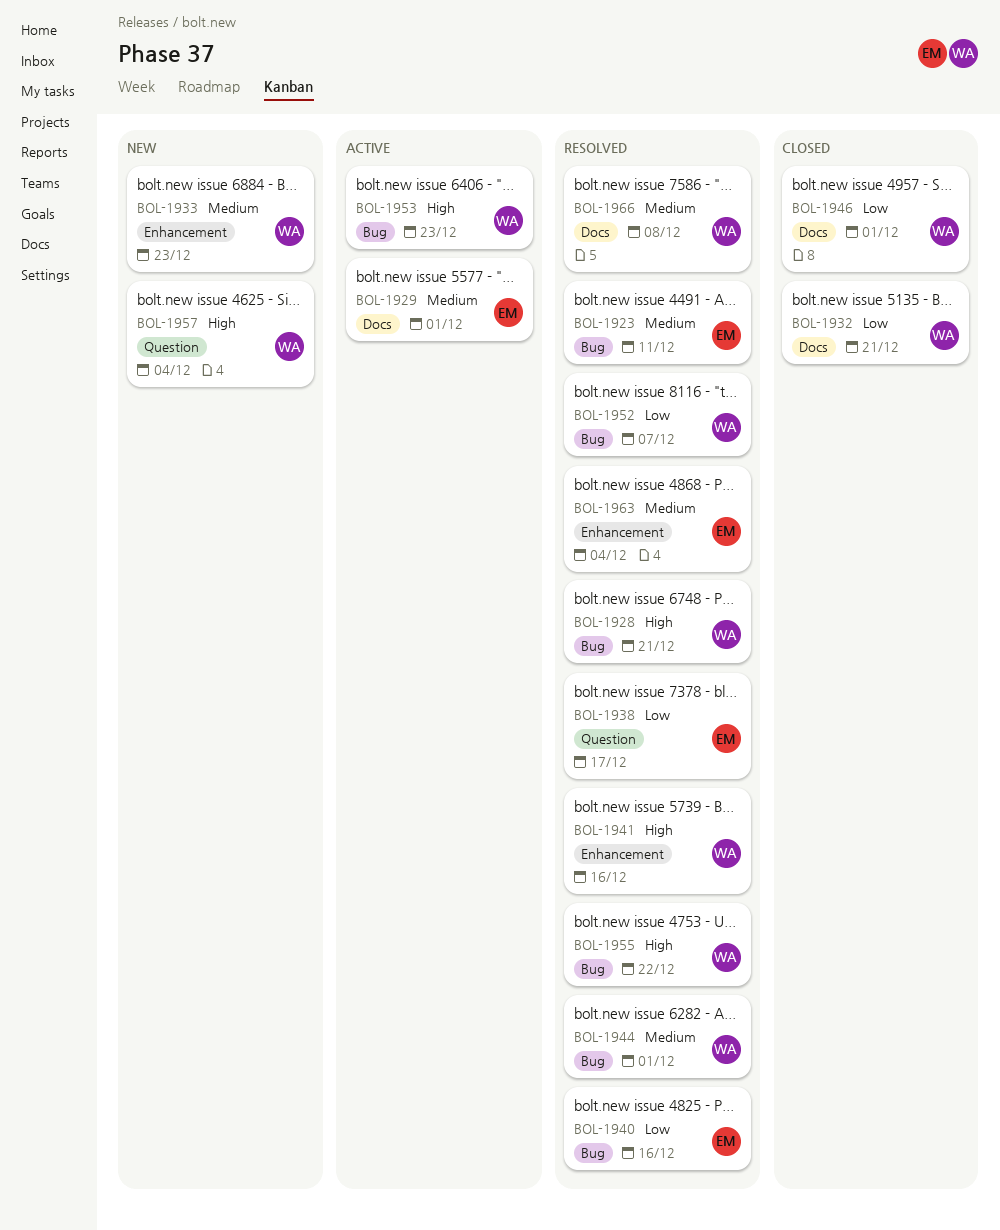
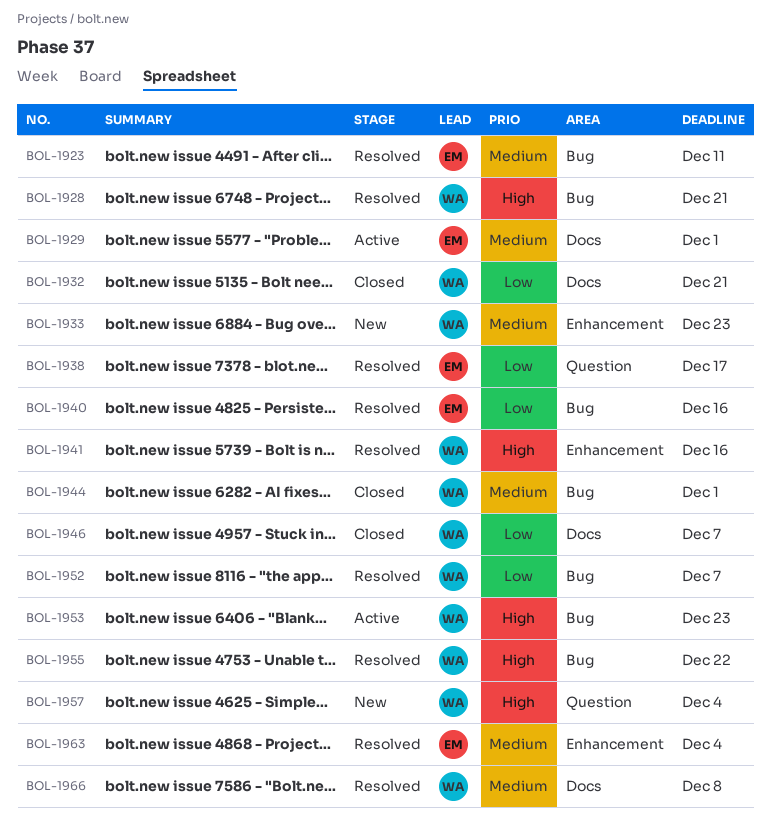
BOL-1944, status: Resolved -> Closed
BOL-1946, due: Dec 1 -> Dec 7

